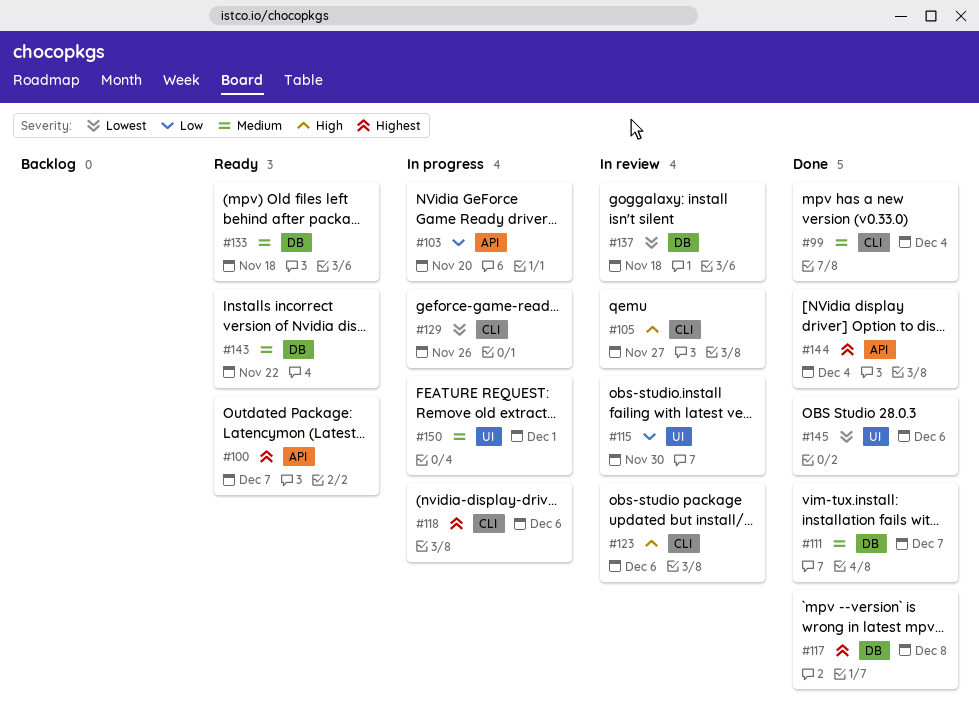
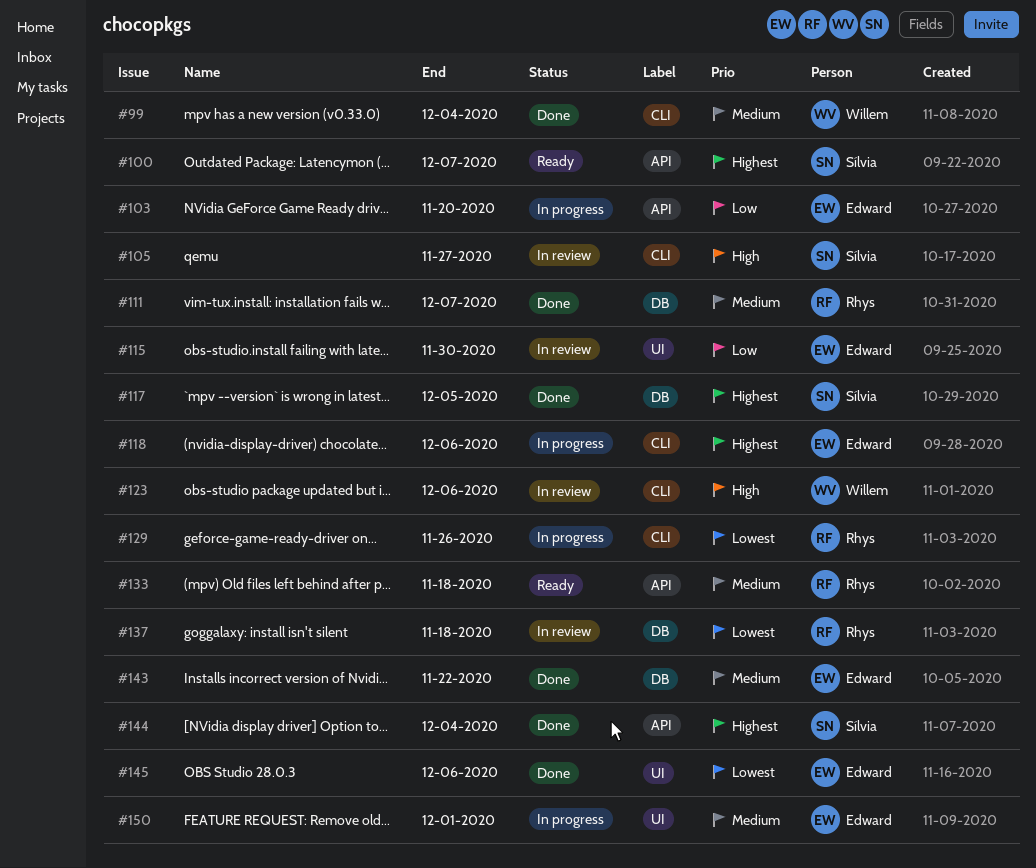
#117, due: Dec 8 -> Dec 5
#133, label: DB -> API
#143, status: Ready -> Done

